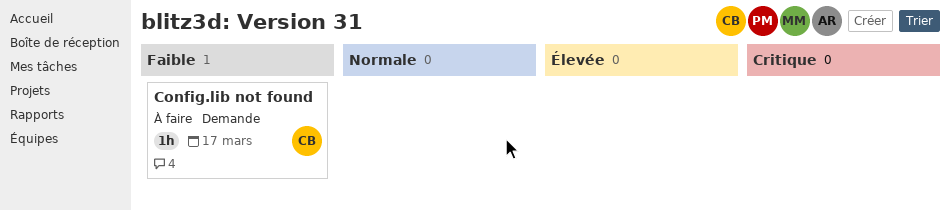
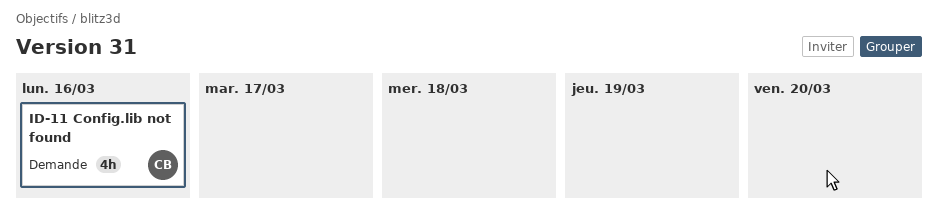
Config.lib not found, estimate: 1h -> 4h
Config.lib not found, due: Mar 17 -> Mar 16

